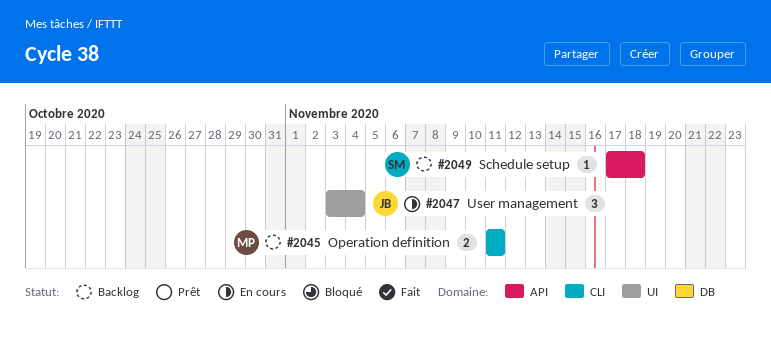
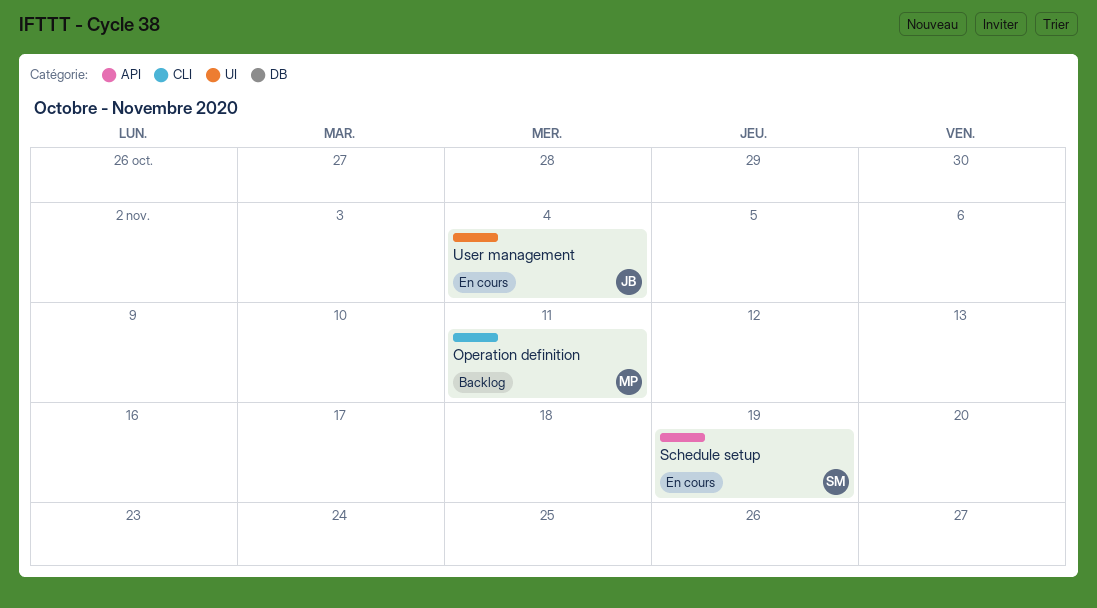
Schedule setup, status: Backlog -> En cours
Schedule setup, due: Nov 18 -> Nov 19

